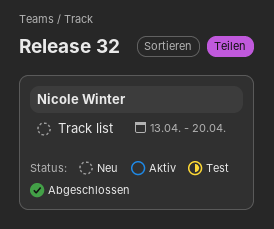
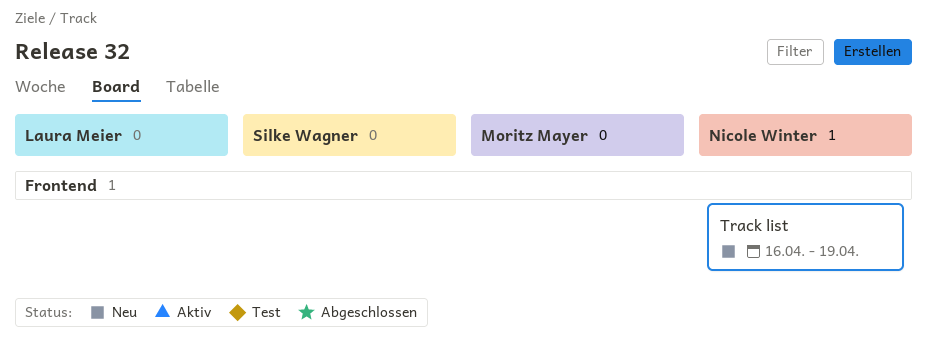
Track list, start: Apr 13 -> Apr 16
Track list, due: Apr 20 -> Apr 19

